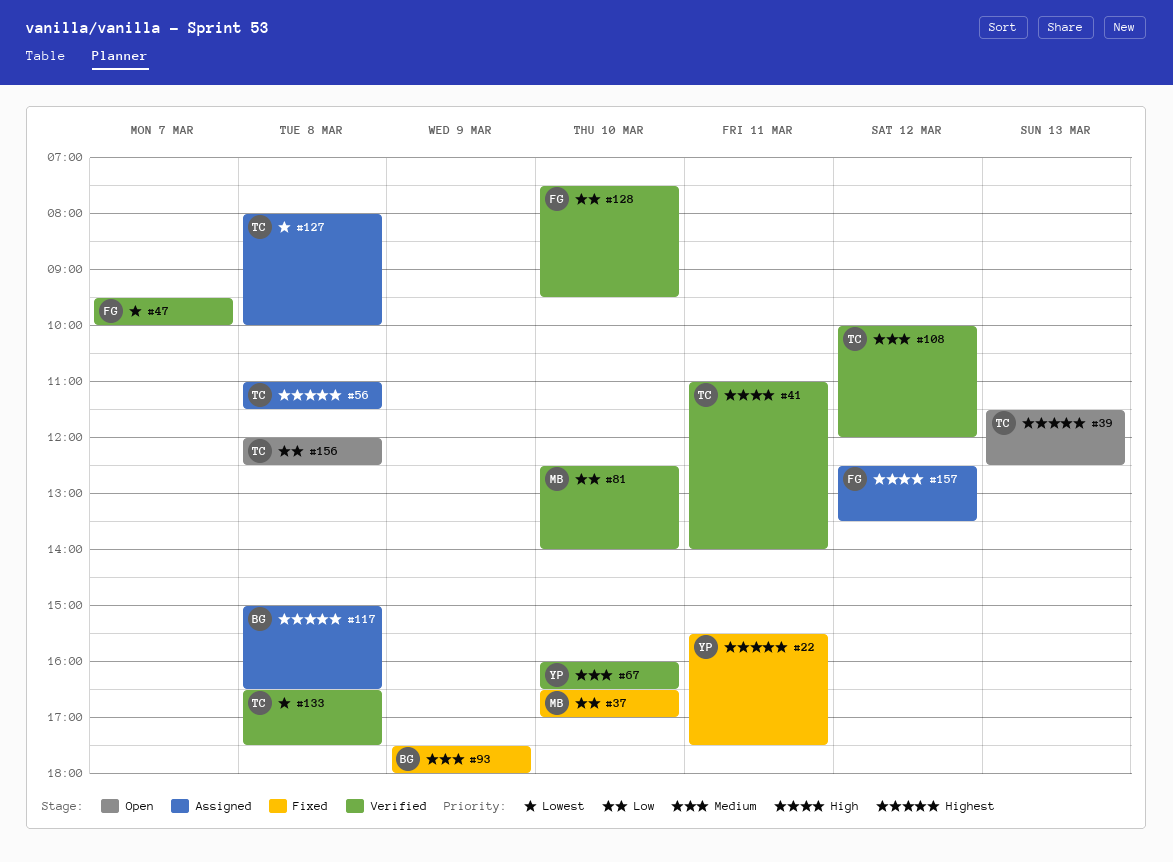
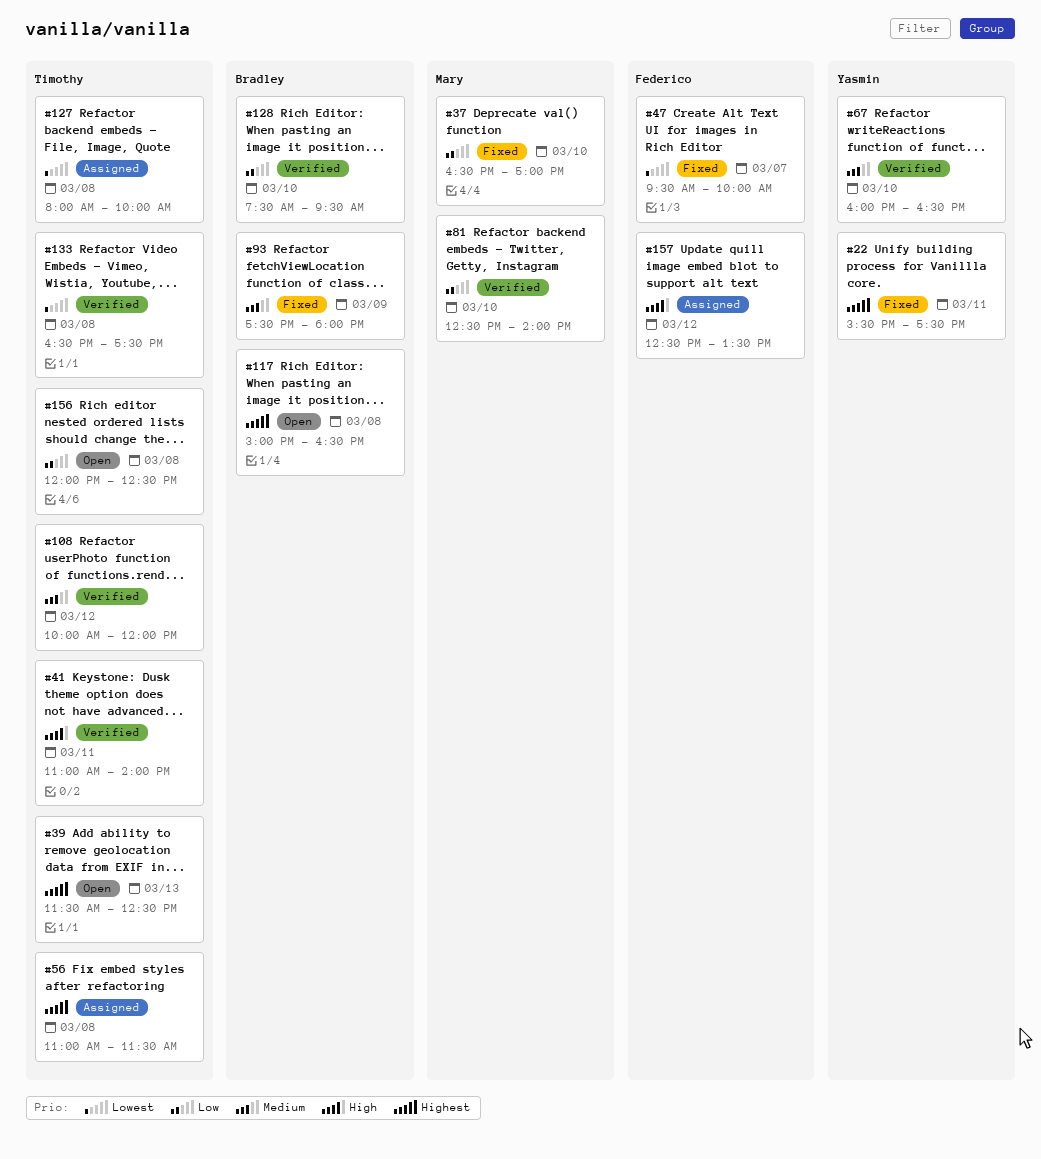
#47, status: Verified -> Fixed
#117, status: Assigned -> Open
#128, owner: Federico -> Bradley

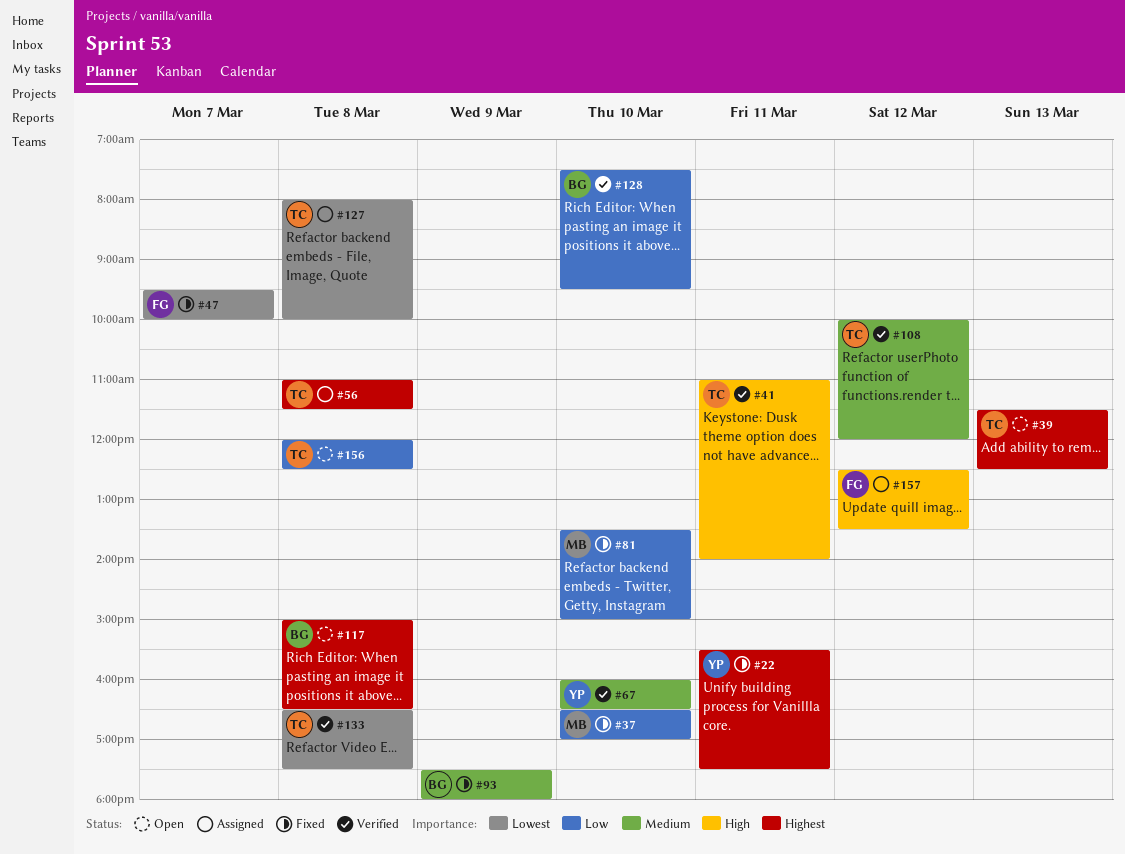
#81, status: Verified -> Fixed
#81, begins: 12:30 -> 13:30
#81, ends: 14:00 -> 15:00

